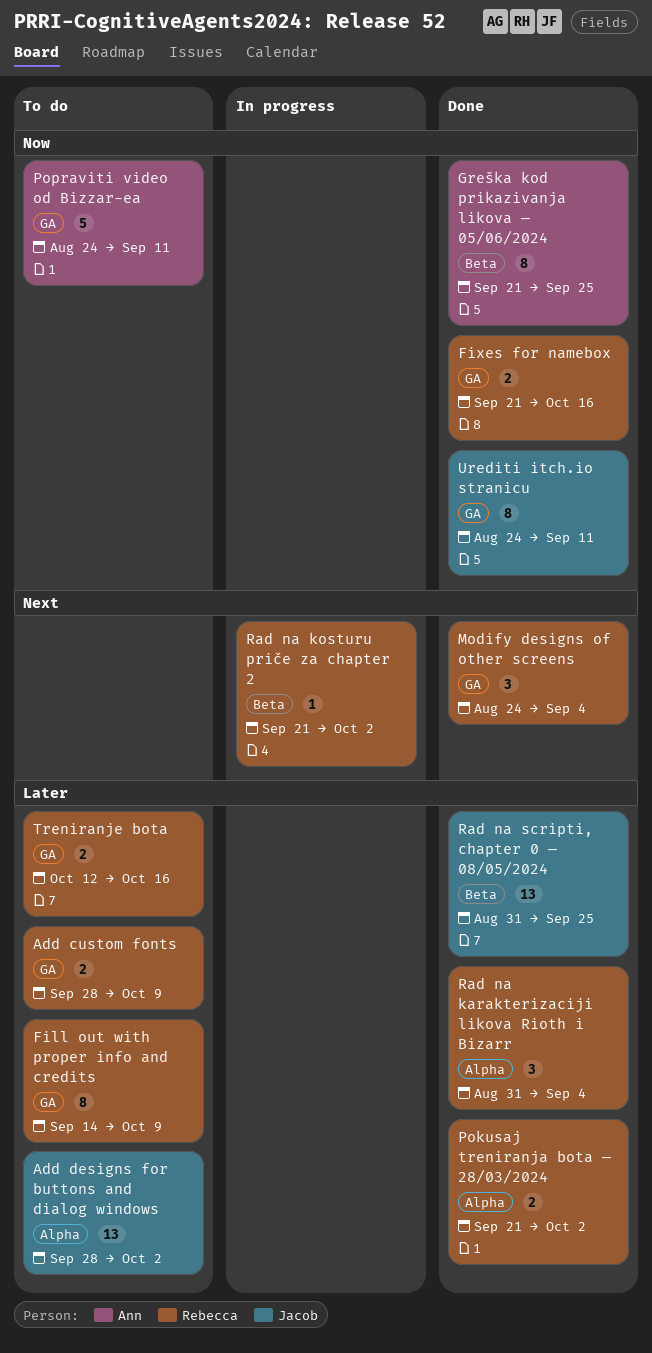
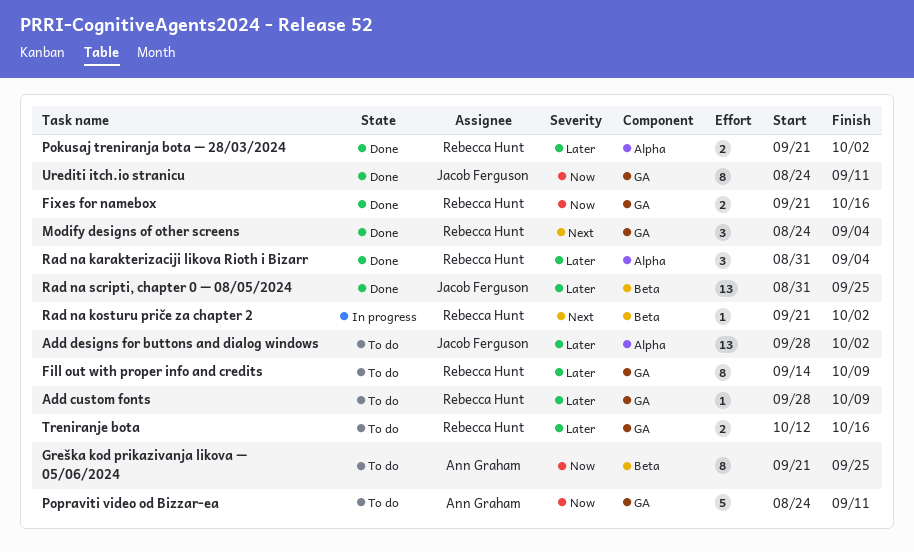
Add custom fonts, estimate: 2 -> 1
Greška kod prikazivanja likova — 05/06/2024, status: Done -> To do

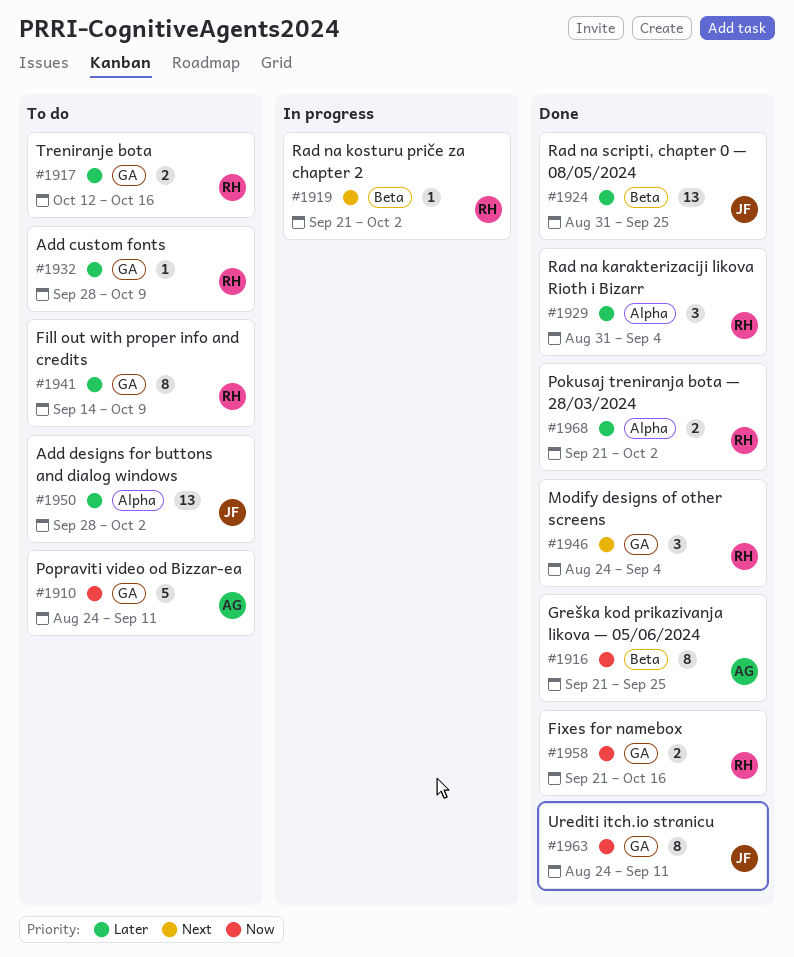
Greška kod prikazivanja likova — 05/06/2024, status: To do -> Done

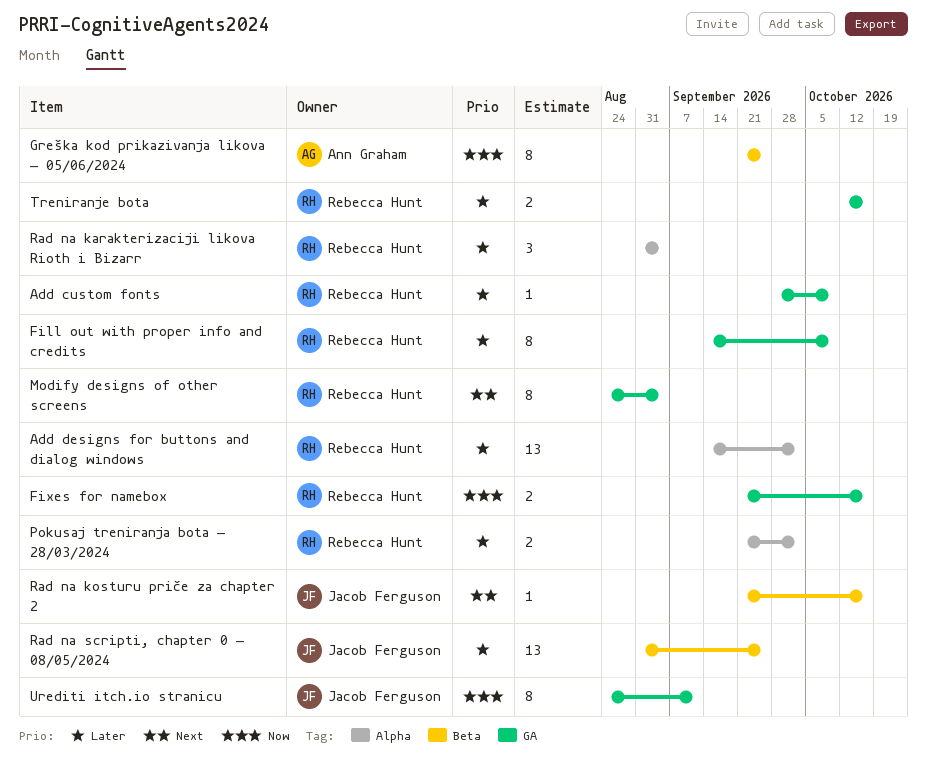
Add designs for buttons and dialog windows, owner: Jacob Ferguson -> Rebecca Hunt
Add designs for buttons and dialog windows, start: Sep 28 -> Sep 14
Modify designs of other screens, estimate: 3 -> 8
Popraviti video od Bizzar-ea: present -> none
Rad na kosturu priče za chapter 2, owner: Rebecca Hunt -> Jacob Ferguson
Rad na kosturu priče za chapter 2, due: Oct 2 -> Oct 16

